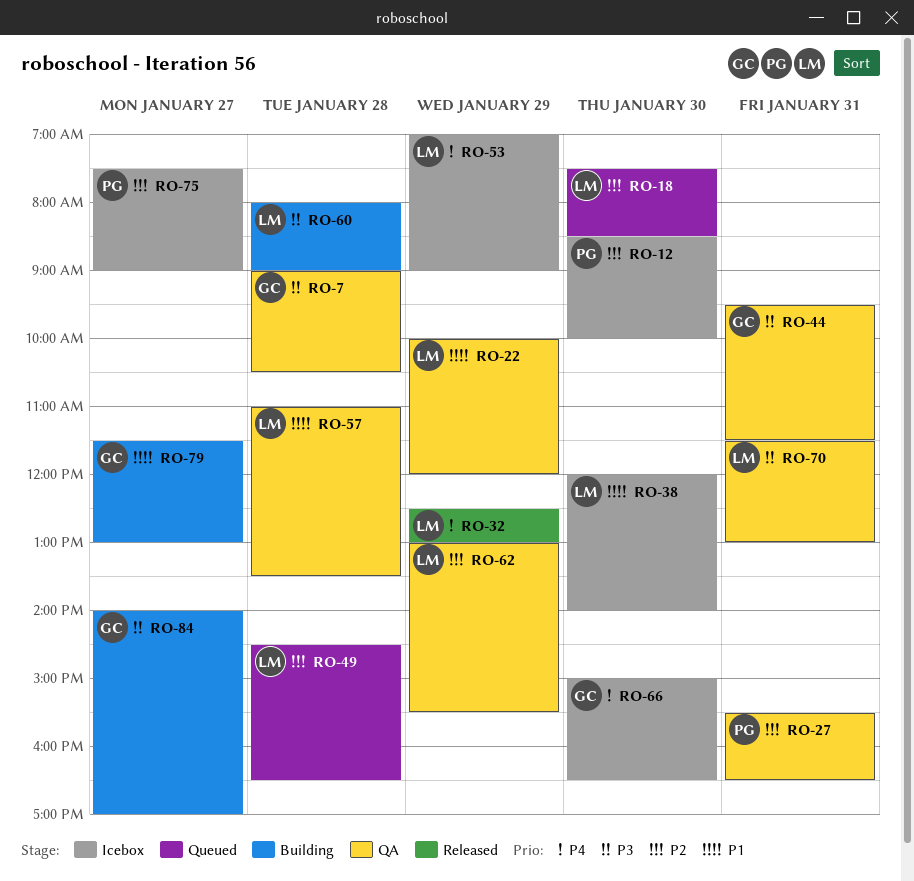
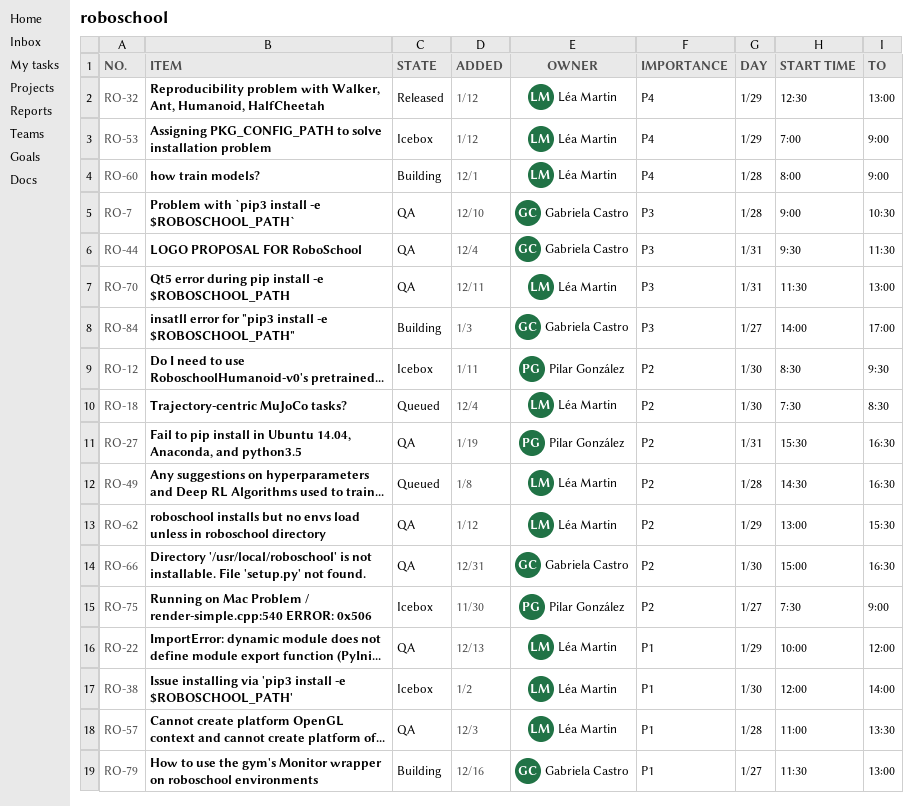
RO-12, ends: 10:00 -> 09:30
RO-60, priority: P3 -> P4
RO-66, status: Icebox -> QA
RO-66, priority: P4 -> P2

